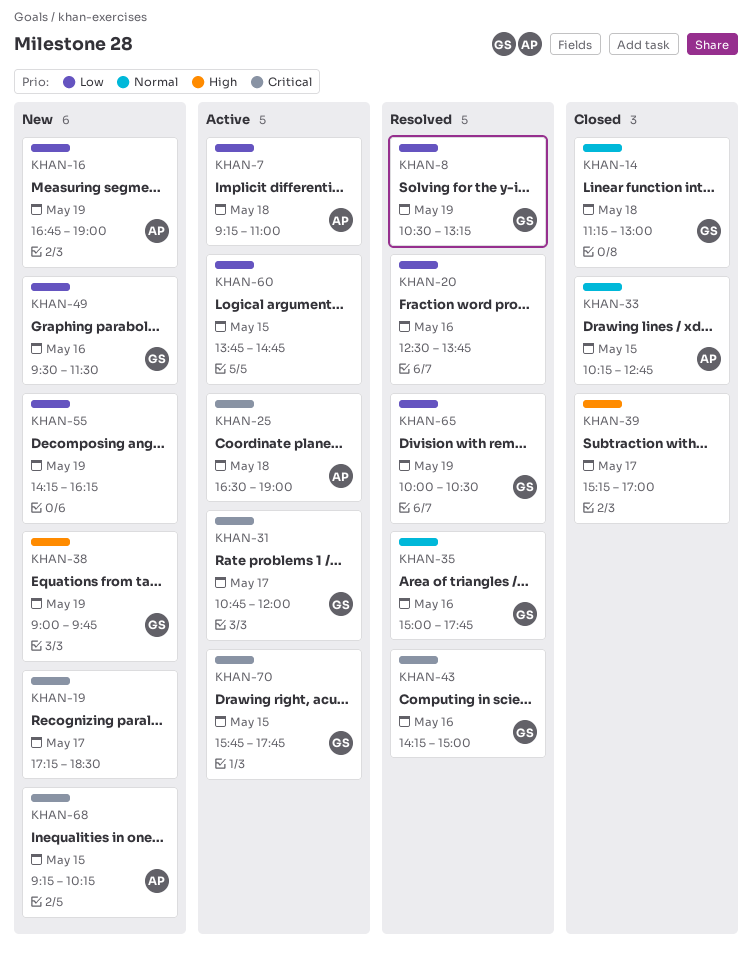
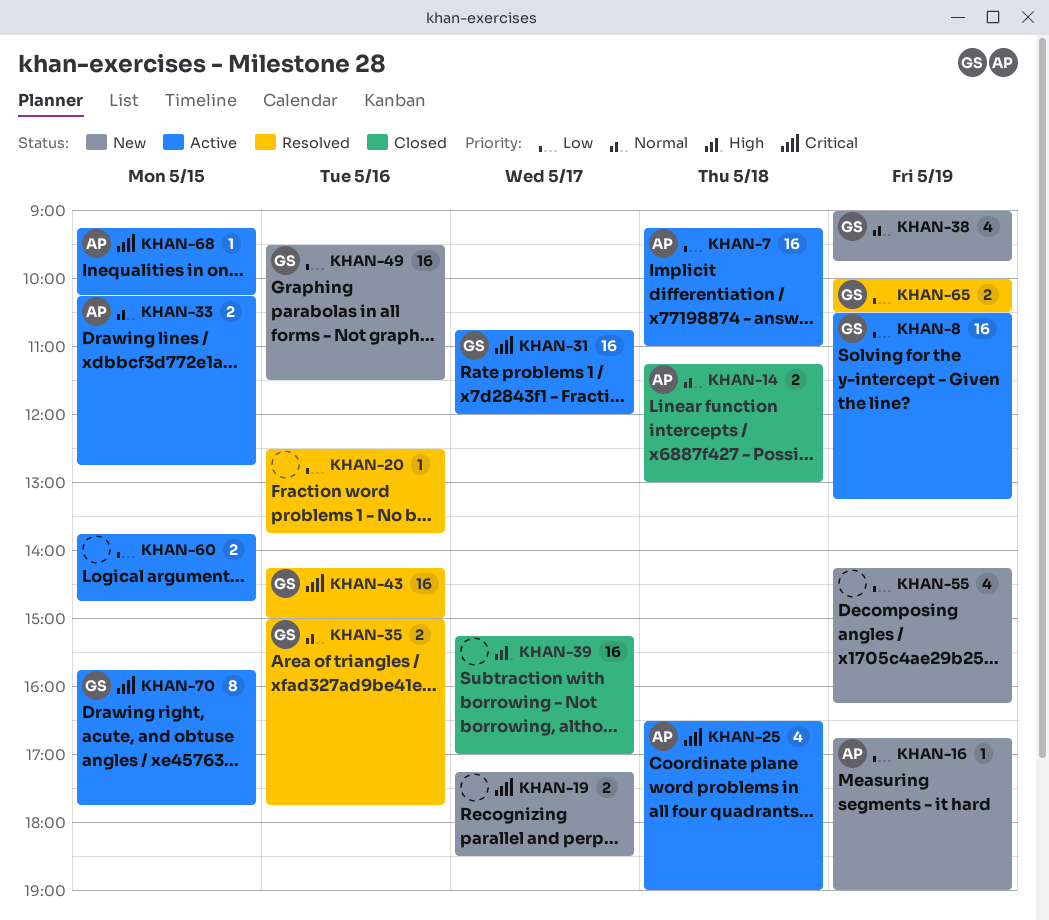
KHAN-8, status: Resolved -> Active
KHAN-14, owner: GS -> AP
KHAN-33, status: Closed -> Active
KHAN-38, priority: High -> Normal
KHAN-68, status: New -> Active

